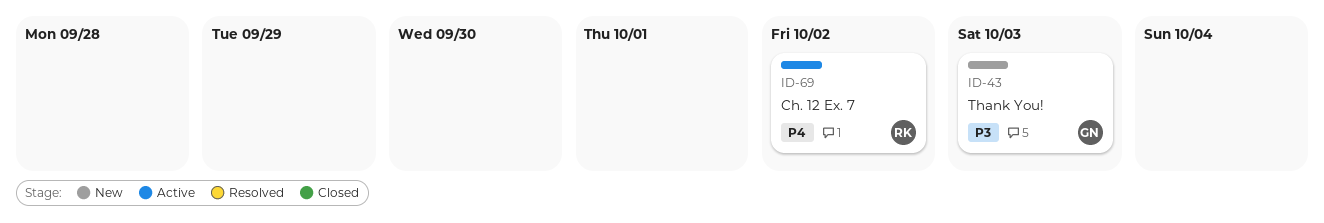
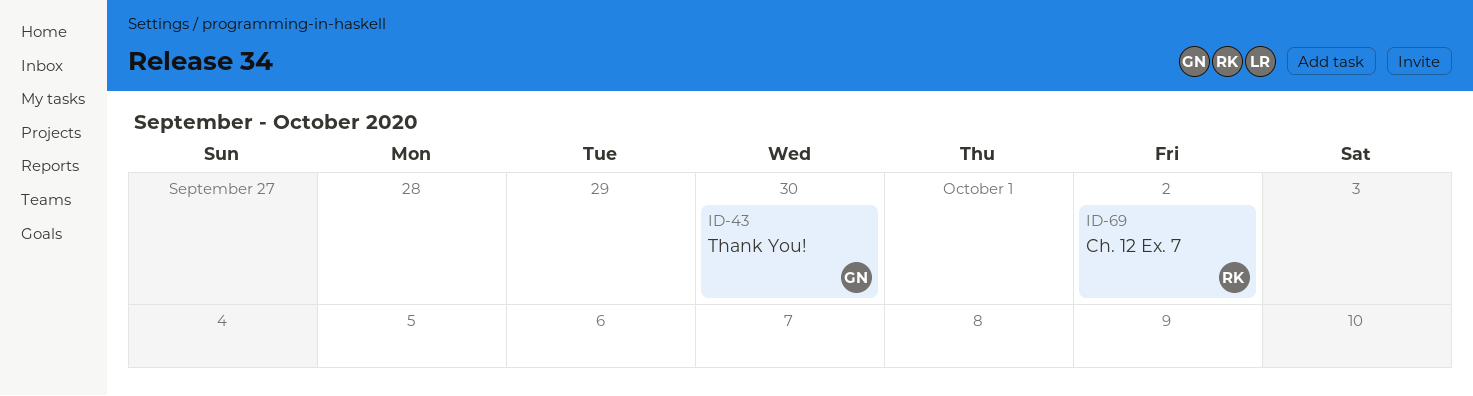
ID-43, due: Oct 3 -> Sep 30

